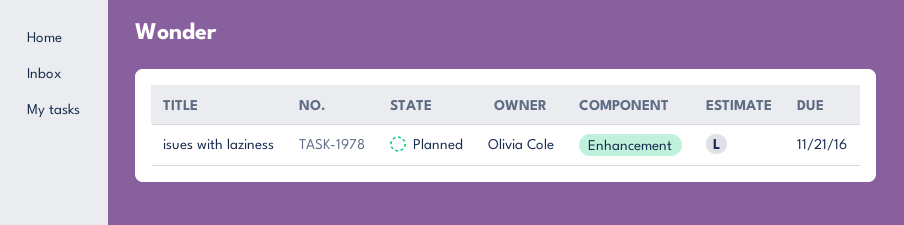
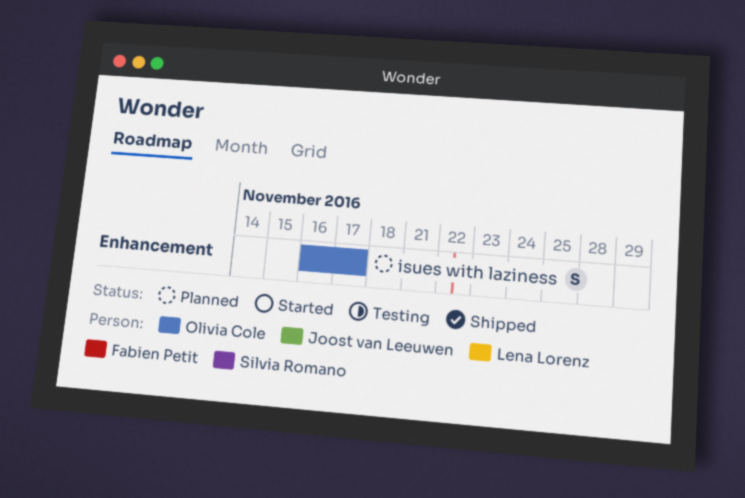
isues with laziness, estimate: L -> S
isues with laziness, due: Nov 21 -> Nov 17

